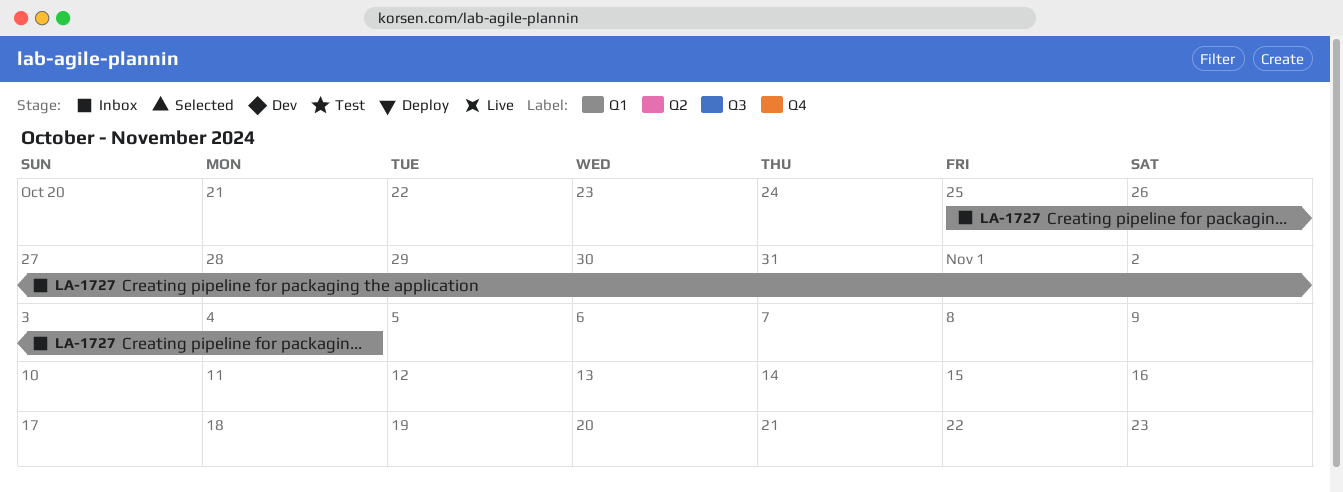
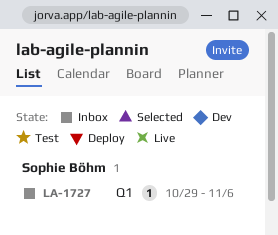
LA-1727, start: Oct 25 -> Oct 29
LA-1727, due: Nov 4 -> Nov 6

